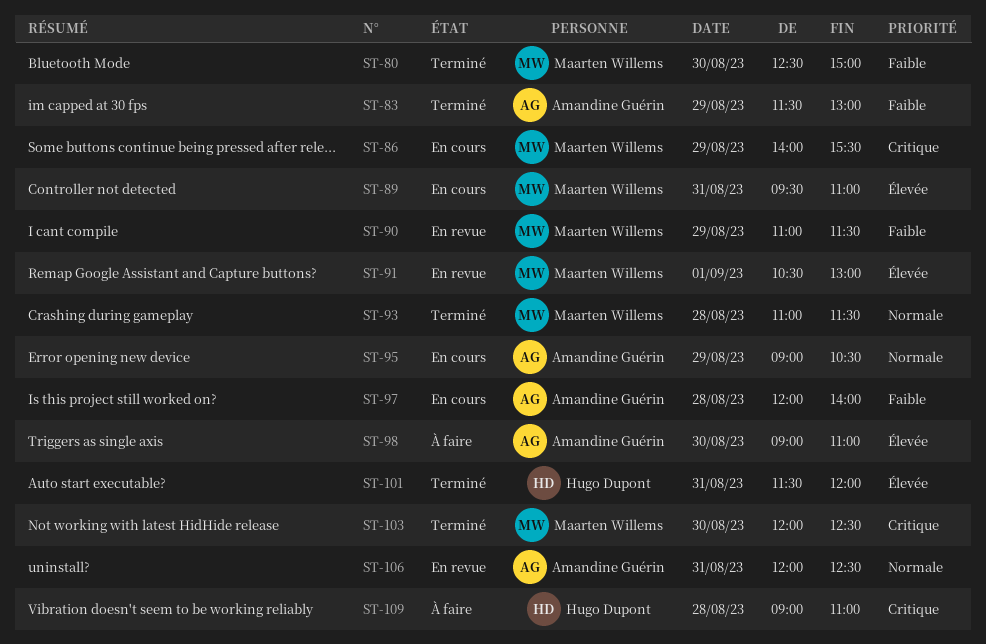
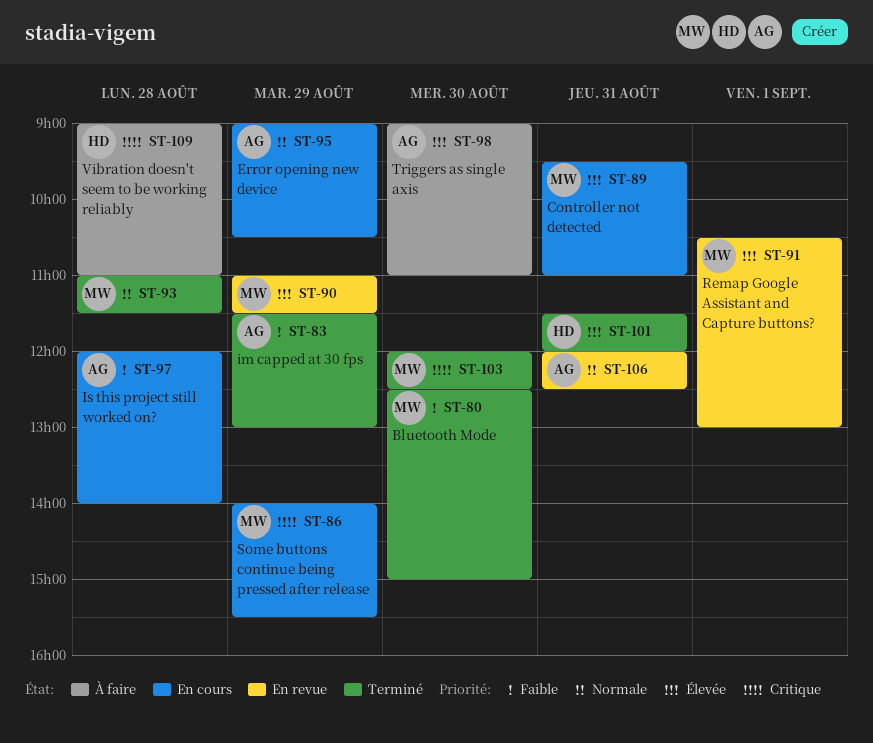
ST-90, priority: Faible -> Élevée

